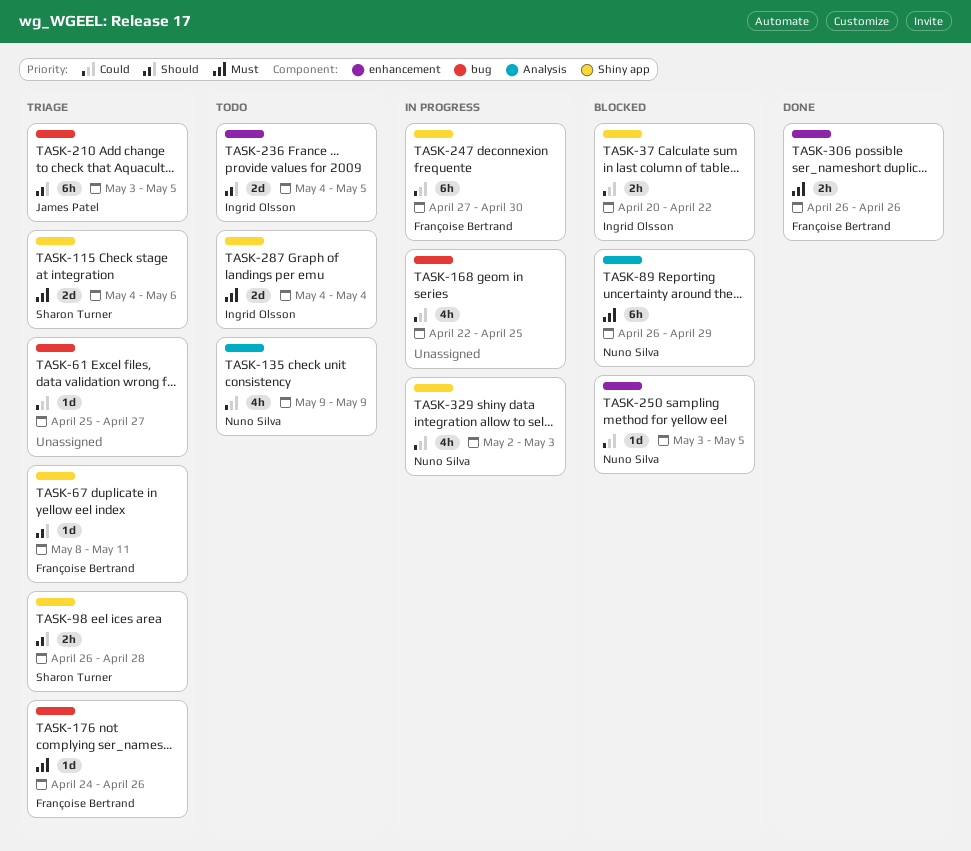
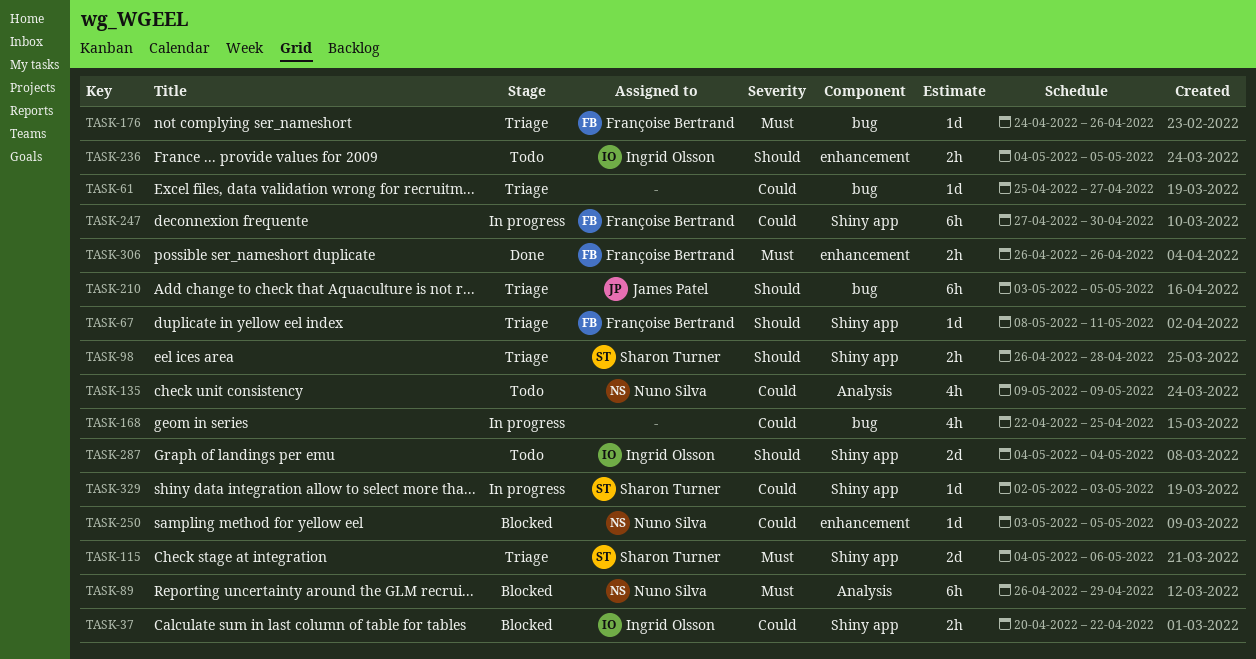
TASK-236, estimate: 2d -> 2h
TASK-287, priority: Must -> Should
TASK-329, owner: Nuno Silva -> Sharon Turner
TASK-329, estimate: 4h -> 1d

